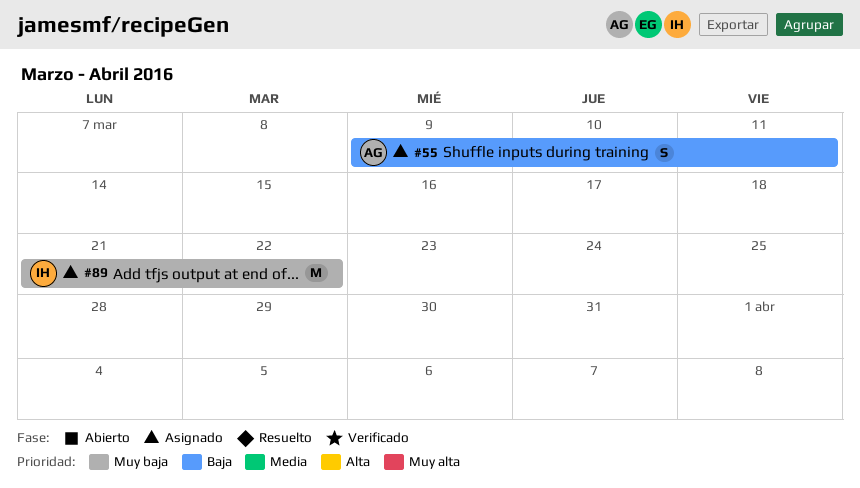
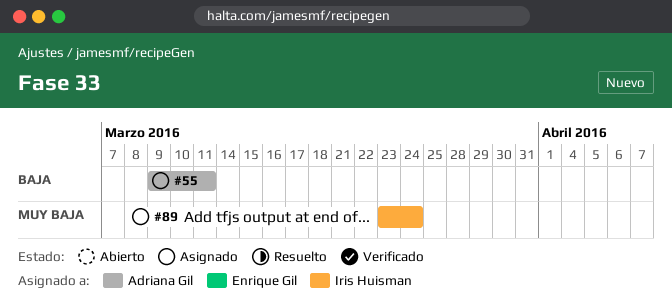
#89, start: Mar 21 -> Mar 23
#89, due: Mar 22 -> Mar 24

